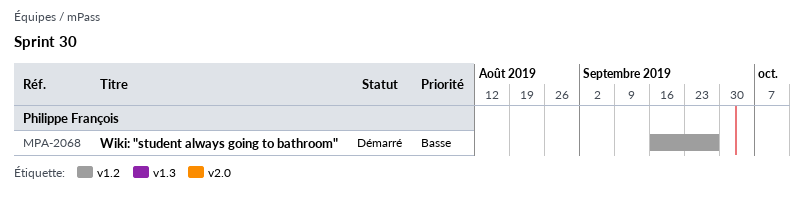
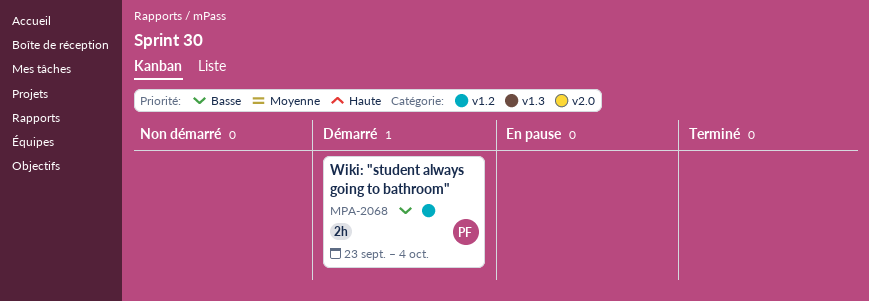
MPA-2068, start: Sep 16 -> Sep 23
MPA-2068, due: Sep 27 -> Oct 4

